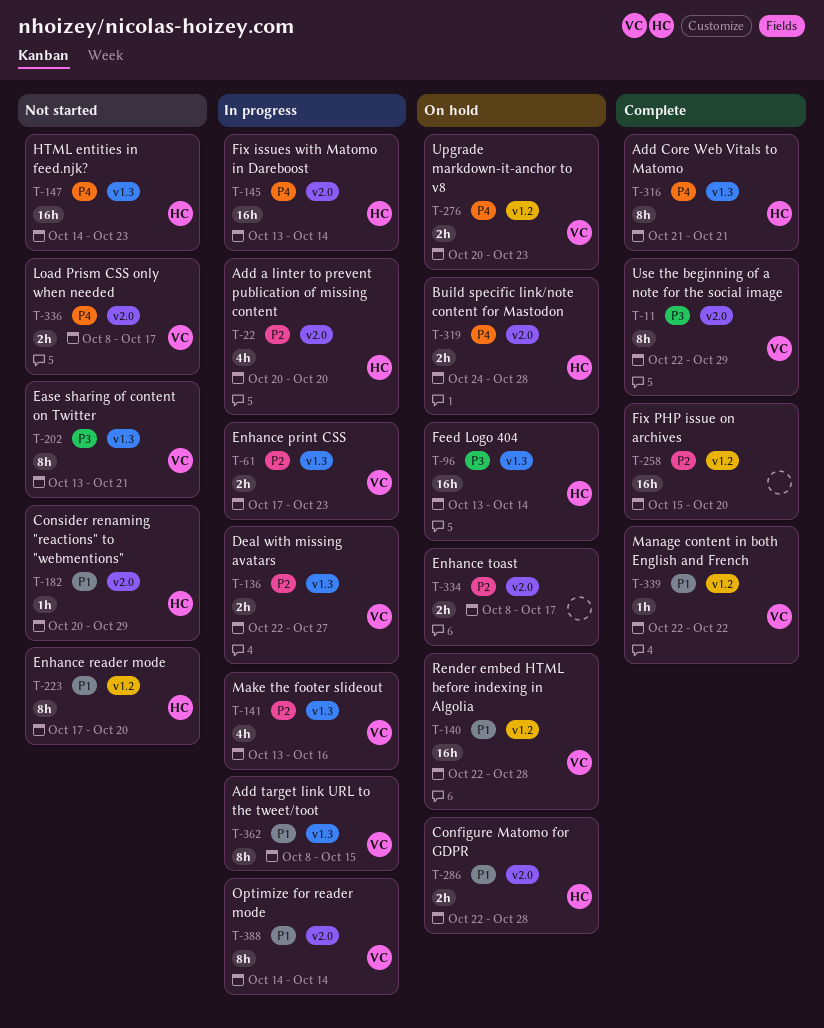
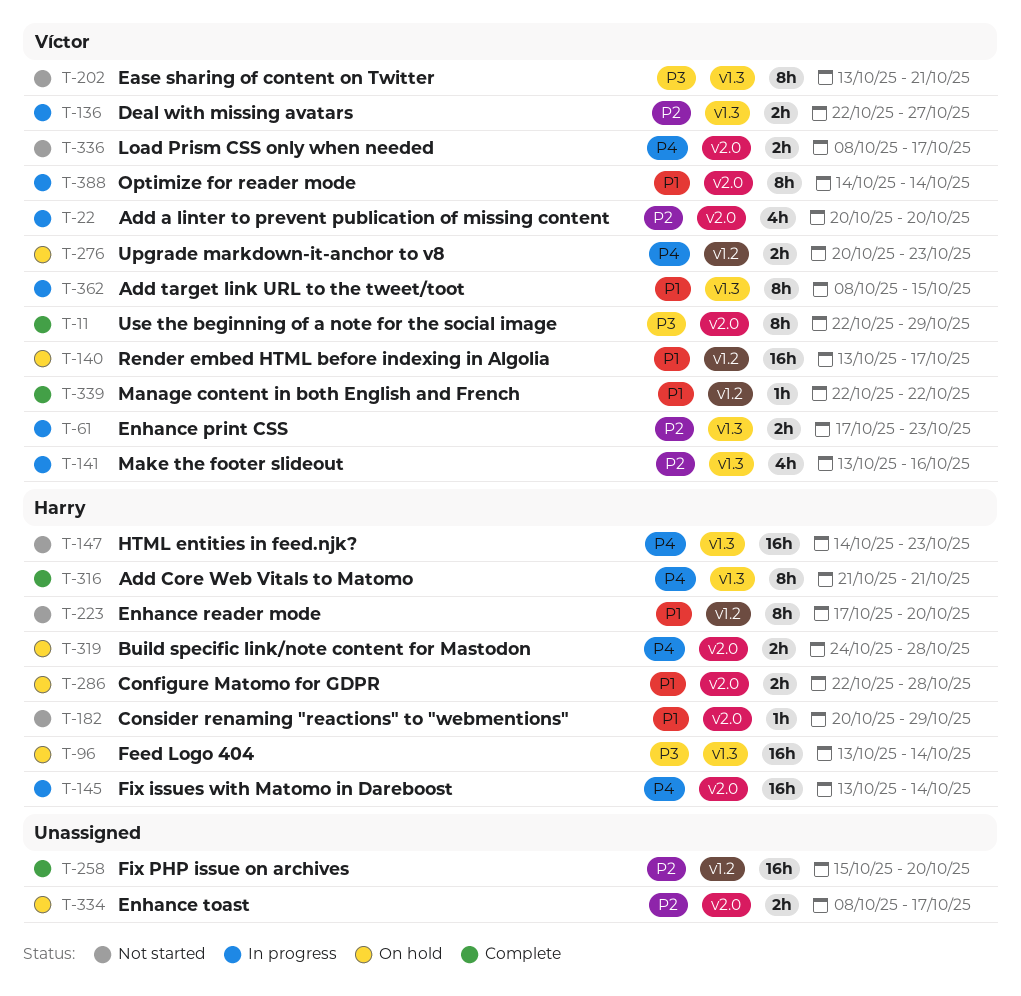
T-22, owner: Harry -> Víctor
T-140, start: Oct 22 -> Oct 13
T-140, due: Oct 28 -> Oct 17

